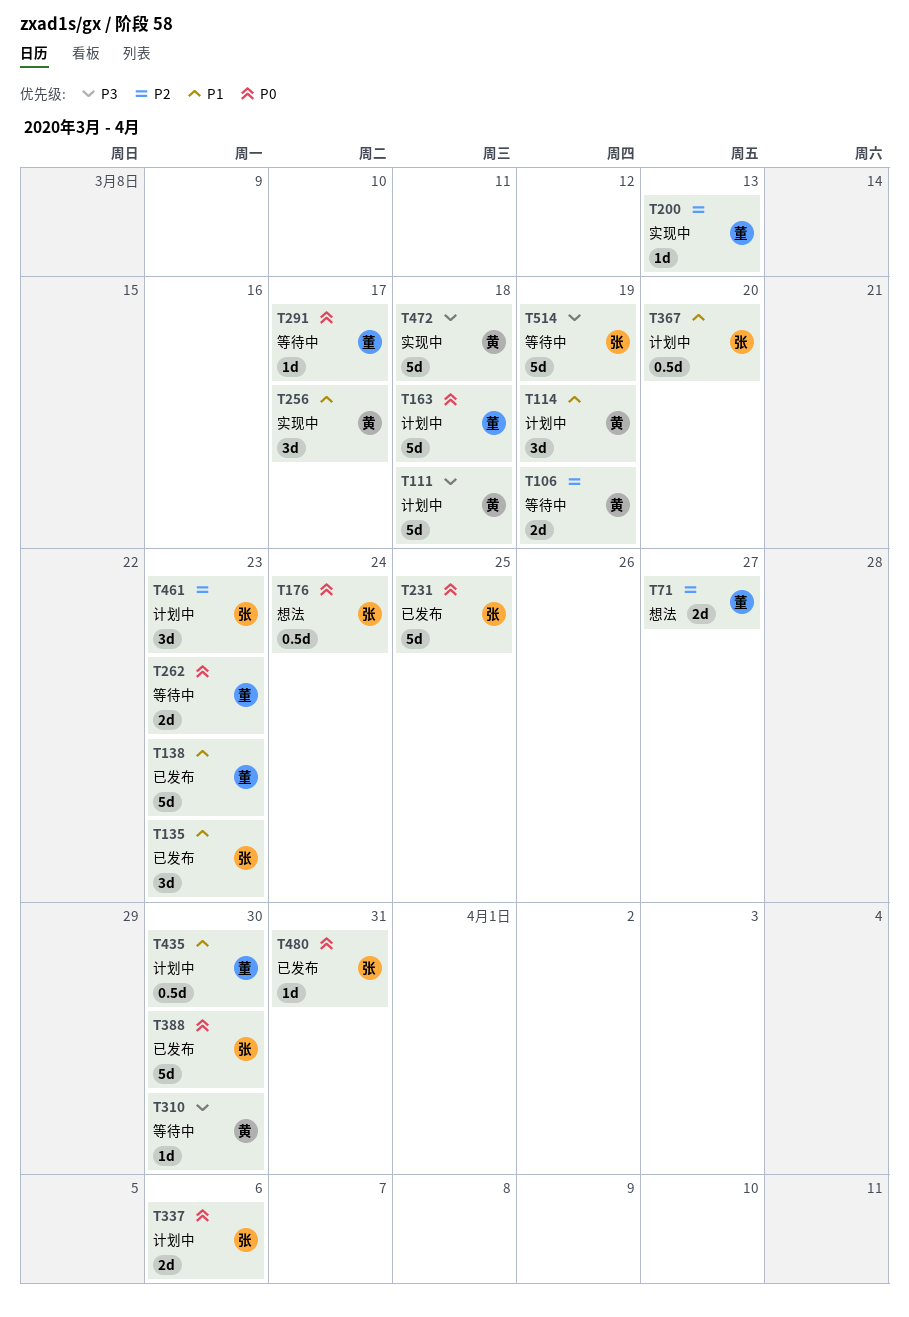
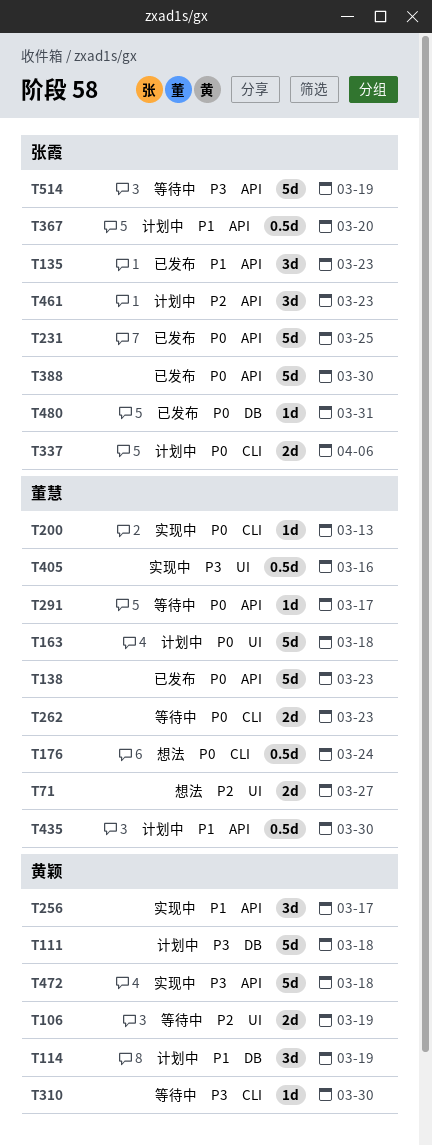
T138, priority: P1 -> P0
T176, owner: 张霞 -> 董慧
T200, priority: P2 -> P0
T405: none -> present

